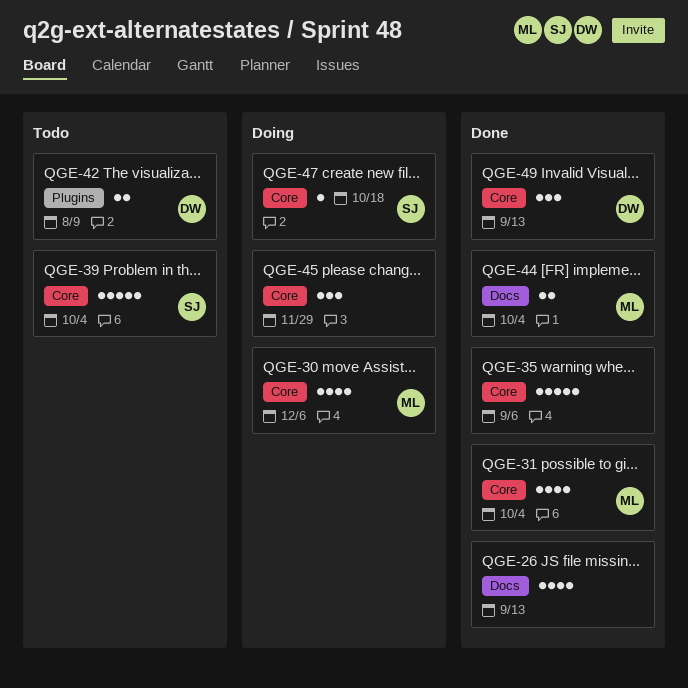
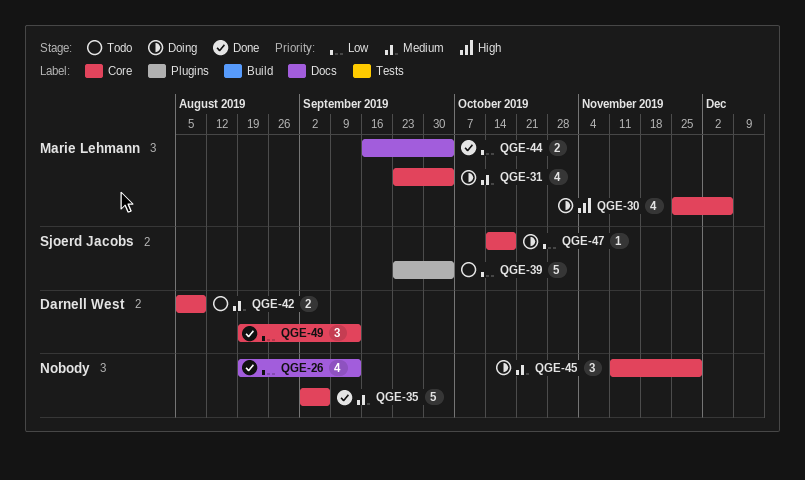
QGE-31, status: Done -> Doing
QGE-39, label: Core -> Plugins
QGE-42, label: Plugins -> Core

